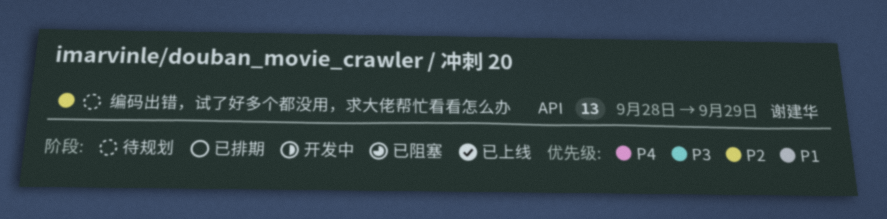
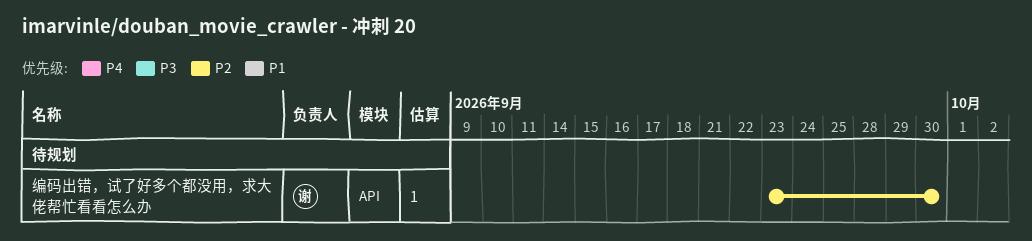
编码出错，试了好多个都没用，求大佬帮忙看看怎么办, estimate: 13 -> 1
编码出错，试了好多个都没用，求大佬帮忙看看怎么办, start: Sep 28 -> Sep 23
编码出错，试了好多个都没用，求大佬帮忙看看怎么办, due: Sep 29 -> Sep 30

